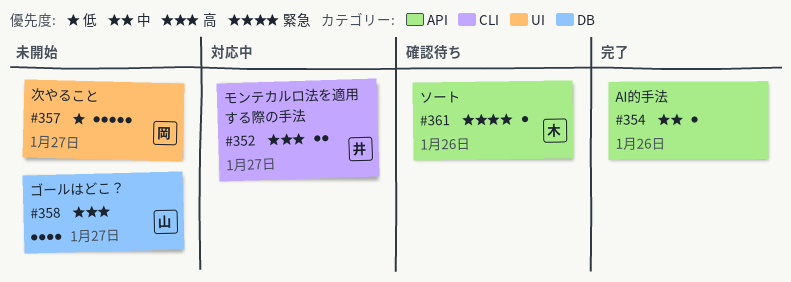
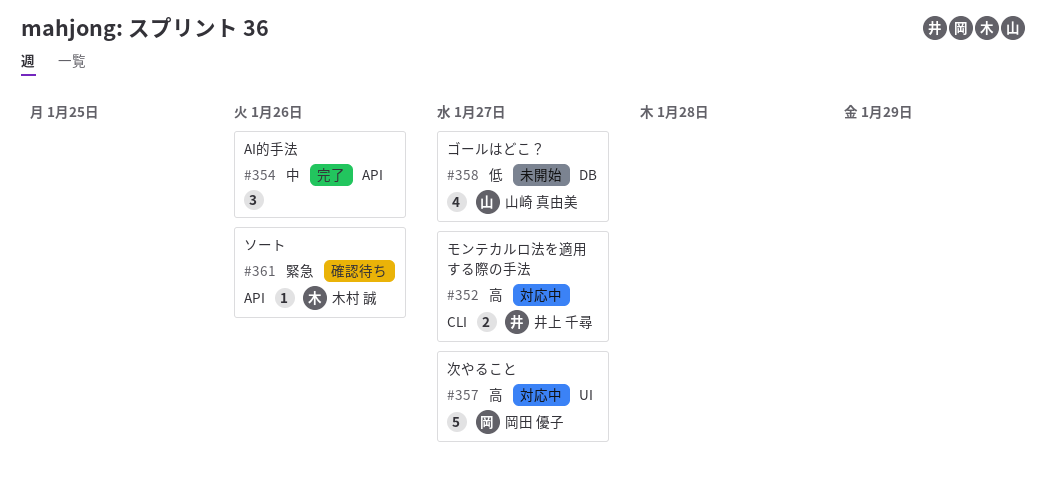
#354, estimate: 1 -> 3
#357, status: 未開始 -> 対応中
#357, priority: 低 -> 高
#358, priority: 高 -> 低

